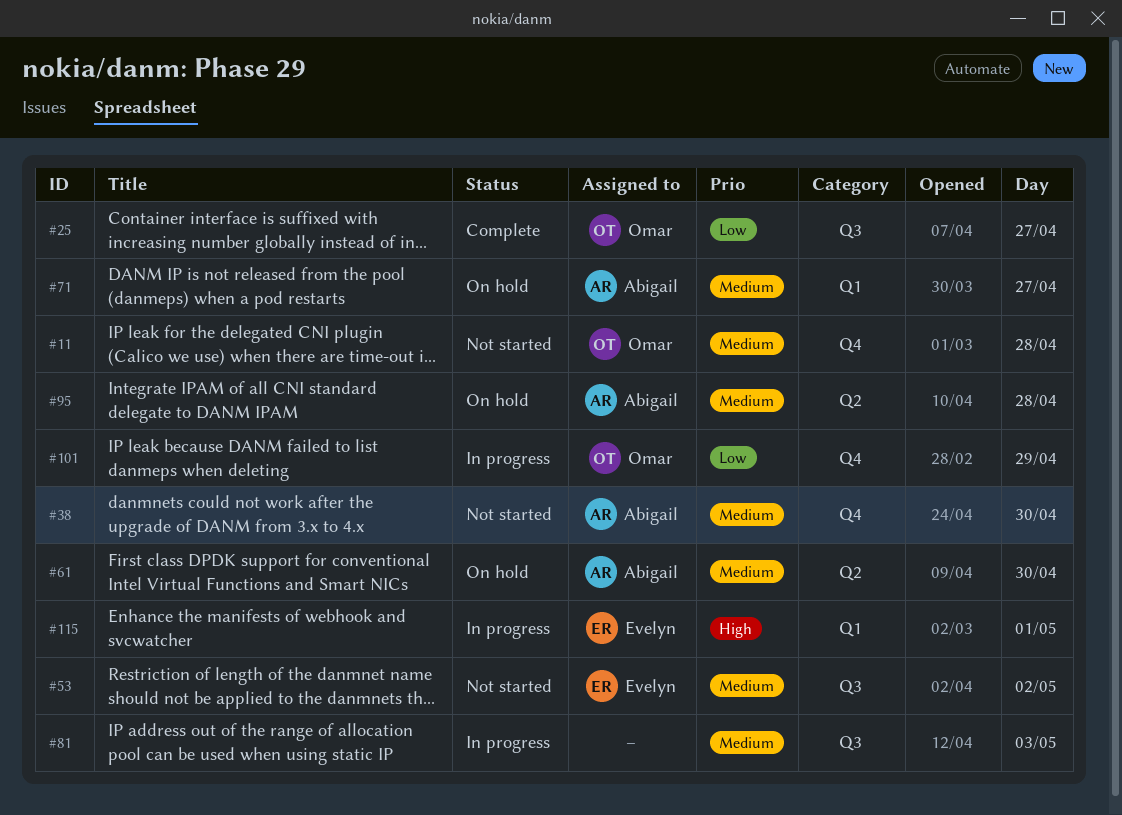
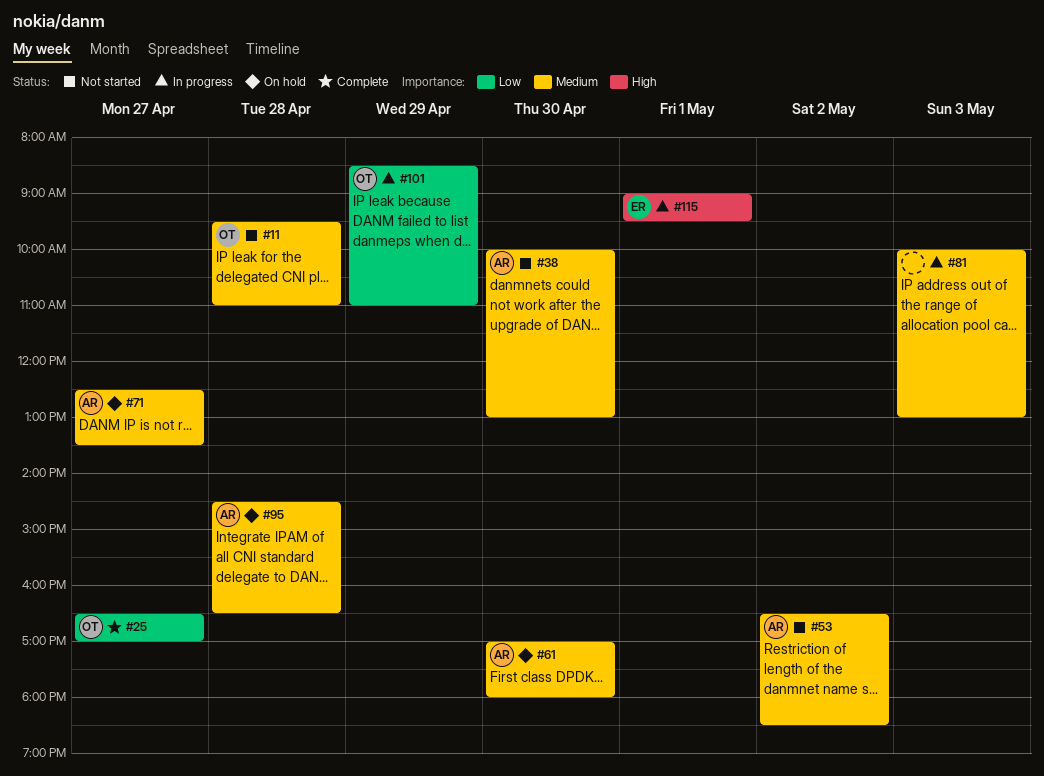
#53, owner: Evelyn -> Abigail

